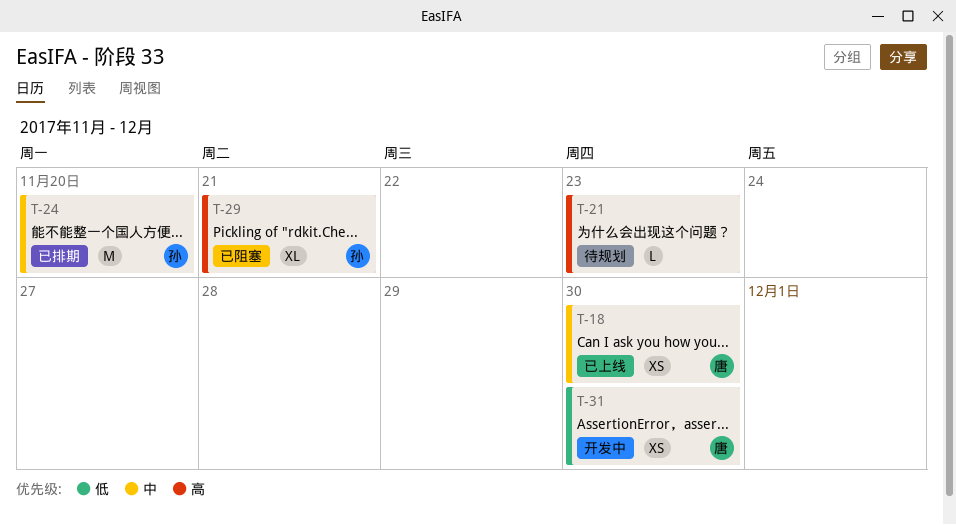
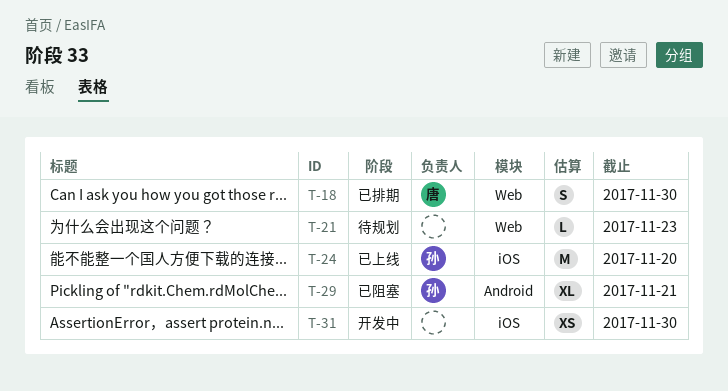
T-18, status: 已上线 -> 已排期
T-18, estimate: XS -> S
T-24, status: 已排期 -> 已上线
T-31, owner: 唐 -> none

